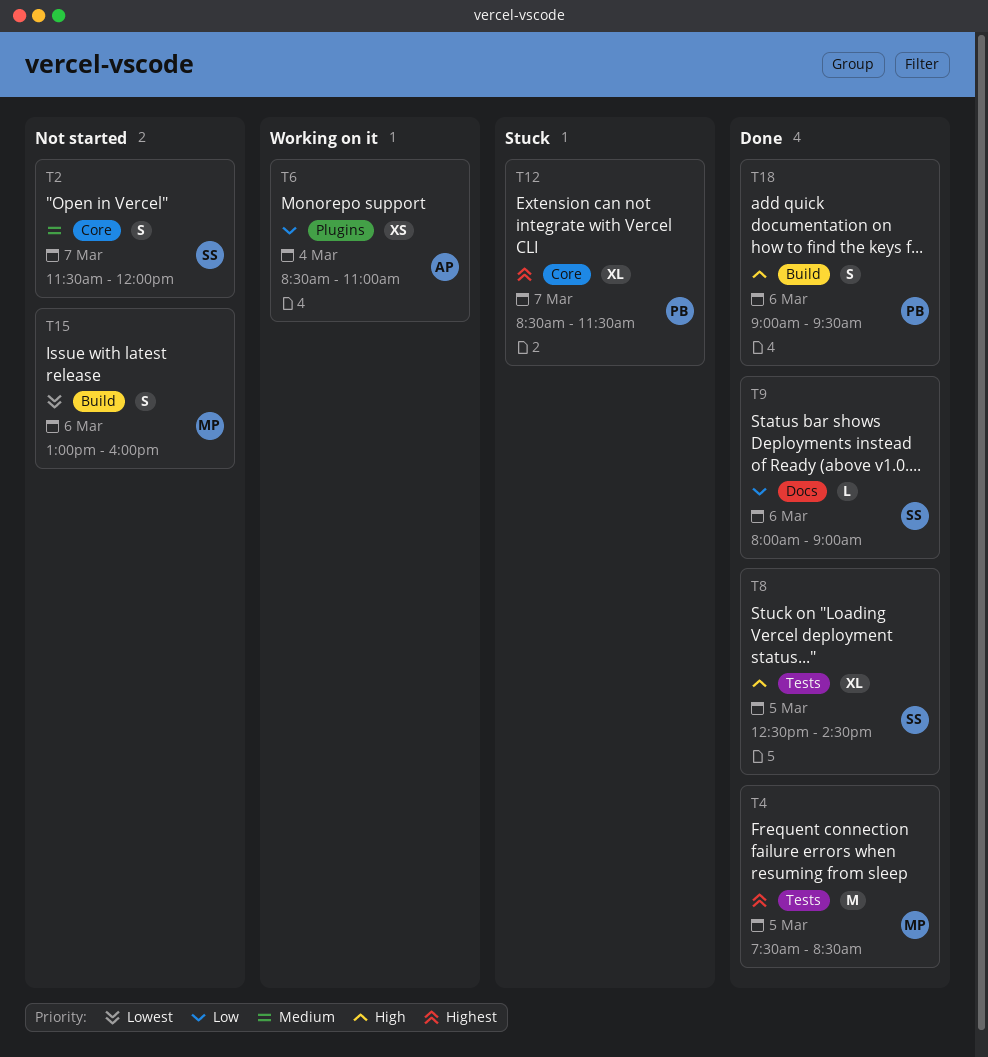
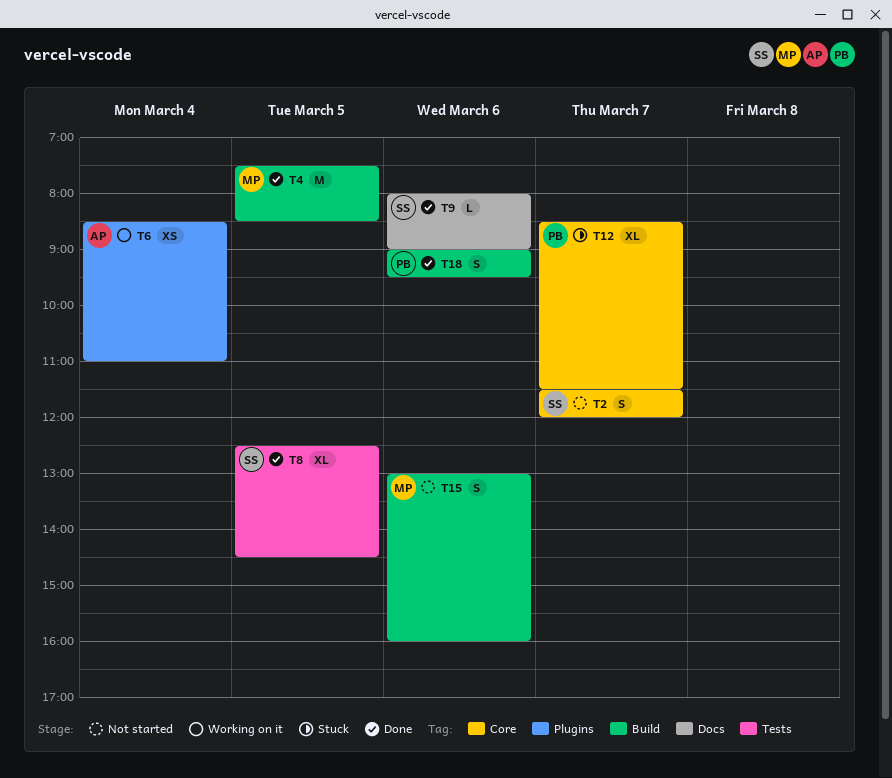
T4, label: Tests -> Build

